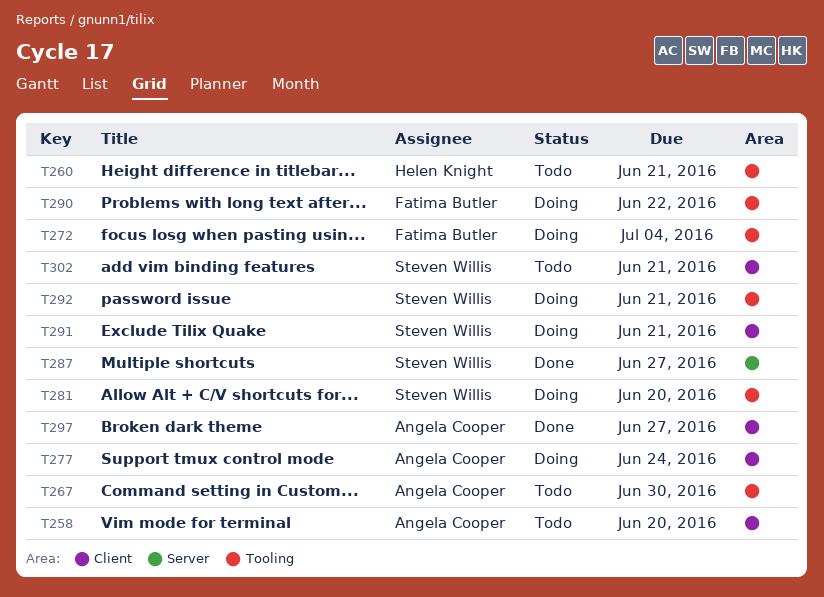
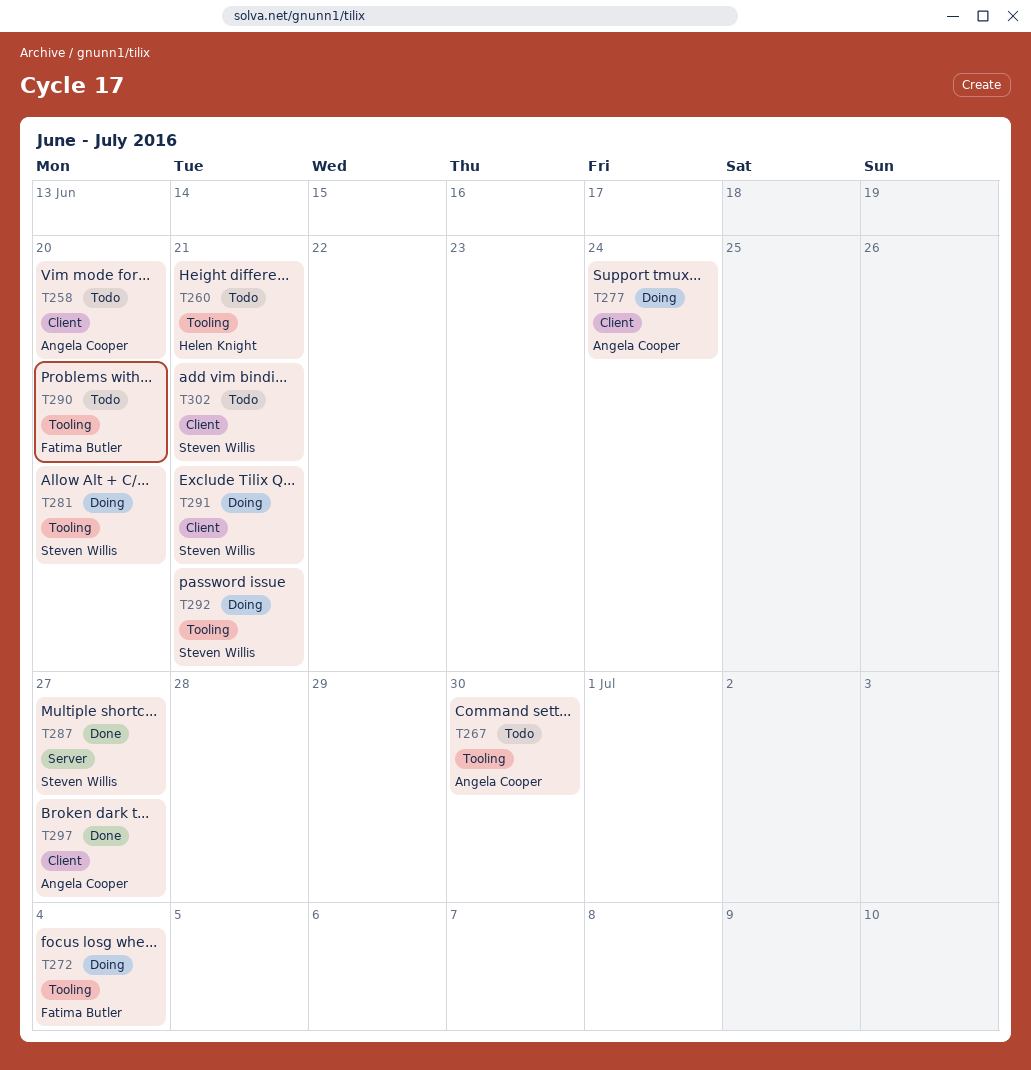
T290, status: Doing -> Todo
T290, due: Jun 22 -> Jun 20

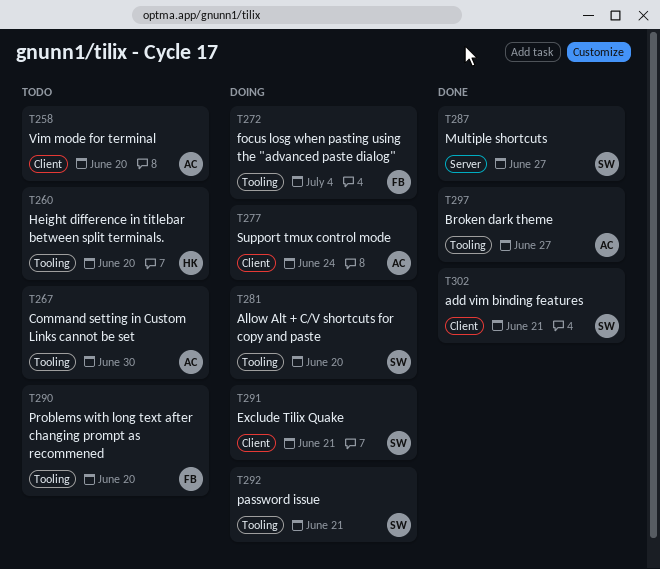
T260, due: Jun 21 -> Jun 20
T297, label: Client -> Tooling
T302, status: Todo -> Done

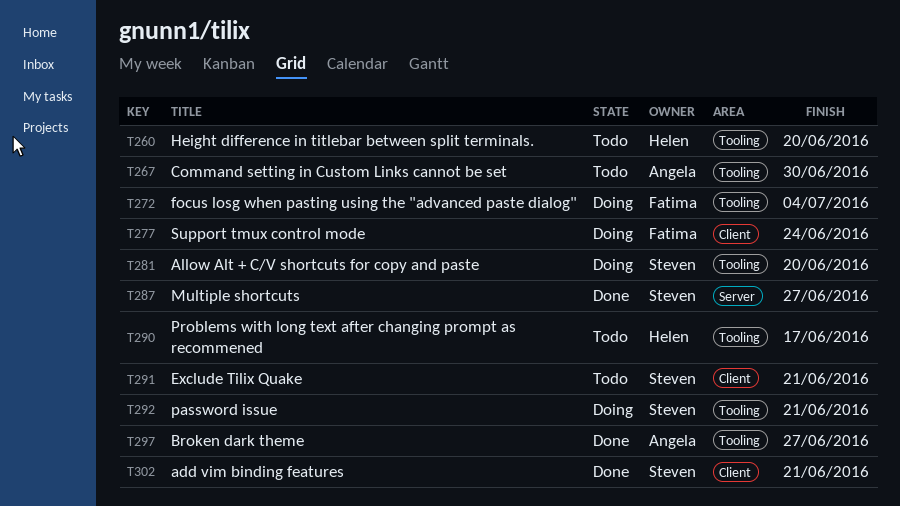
T258: present -> none
T277, owner: Angela -> Fatima
T290, owner: Fatima -> Helen
T290, due: Jun 20 -> Jun 17
T291, status: Doing -> Todo

